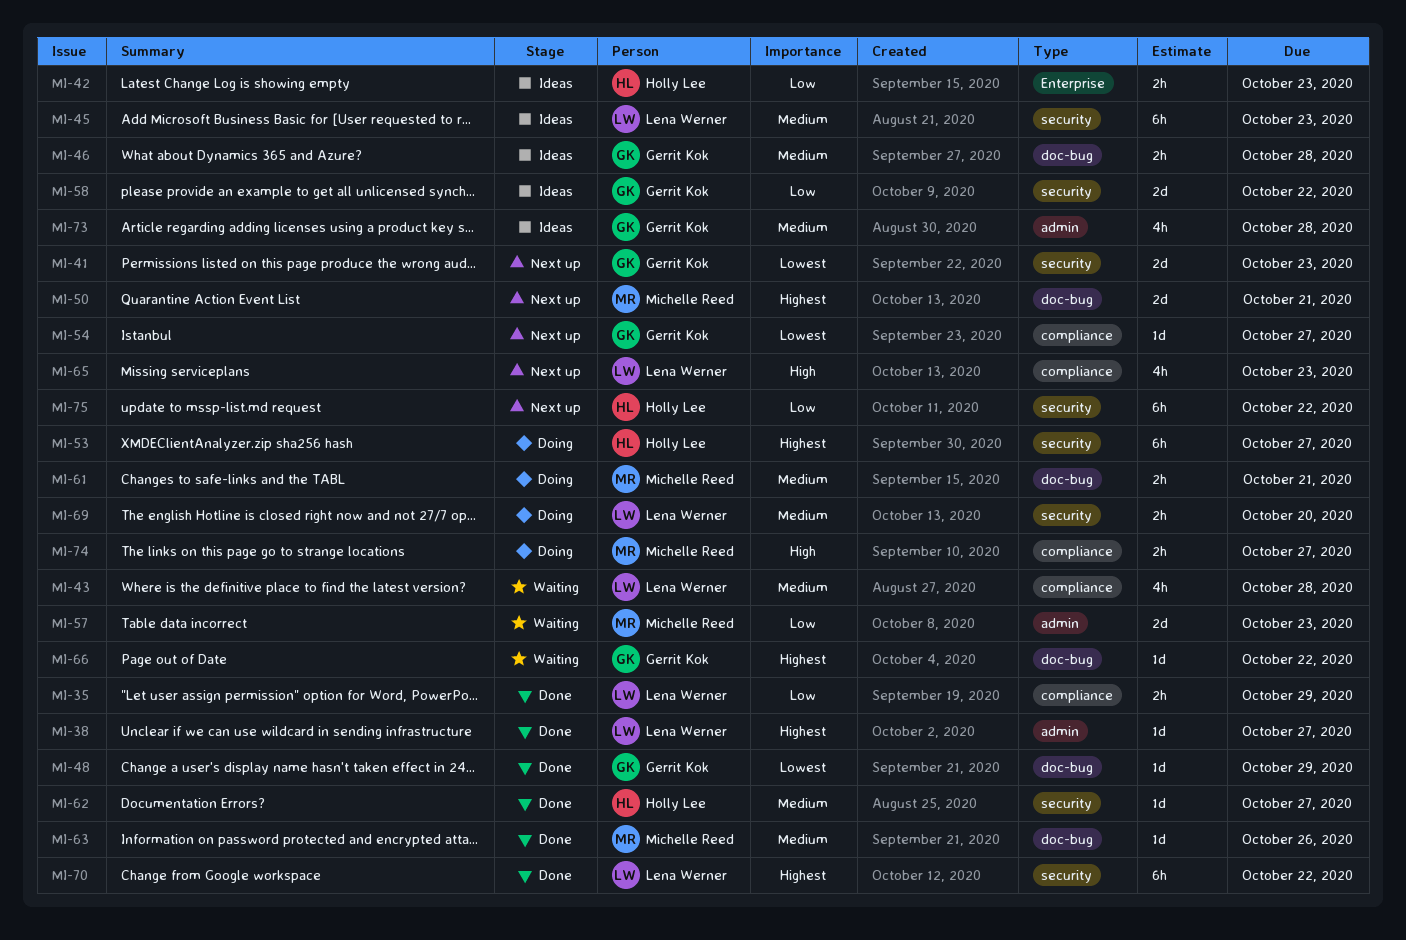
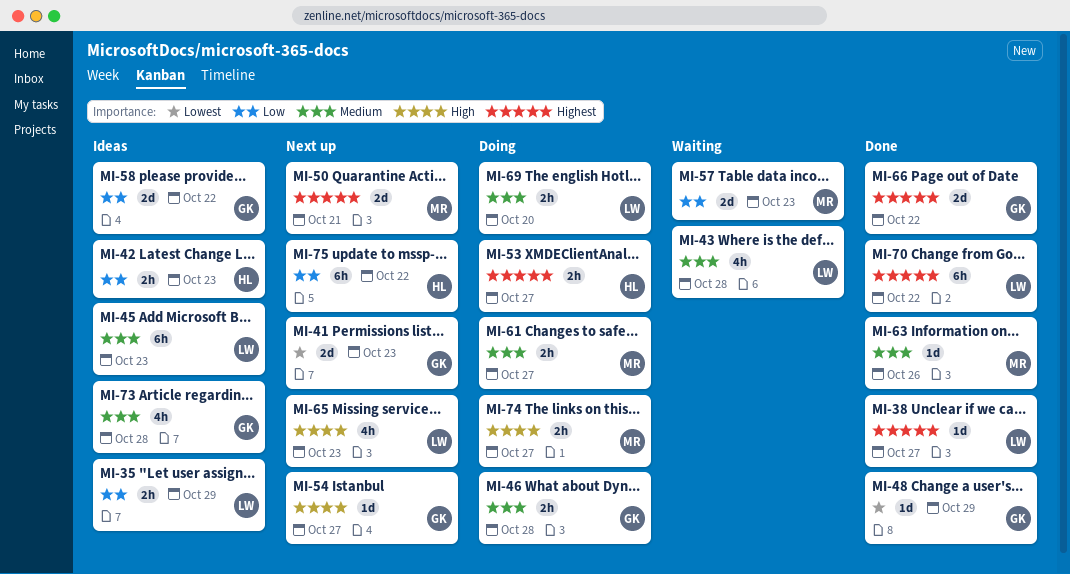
MI-35, status: Done -> Ideas
MI-46, status: Ideas -> Doing
MI-53, estimate: 6h -> 2h
MI-54, priority: Lowest -> High
MI-61, due: Oct 21 -> Oct 27
MI-62: present -> none
MI-66, status: Waiting -> Done
MI-66, estimate: 1d -> 2d

